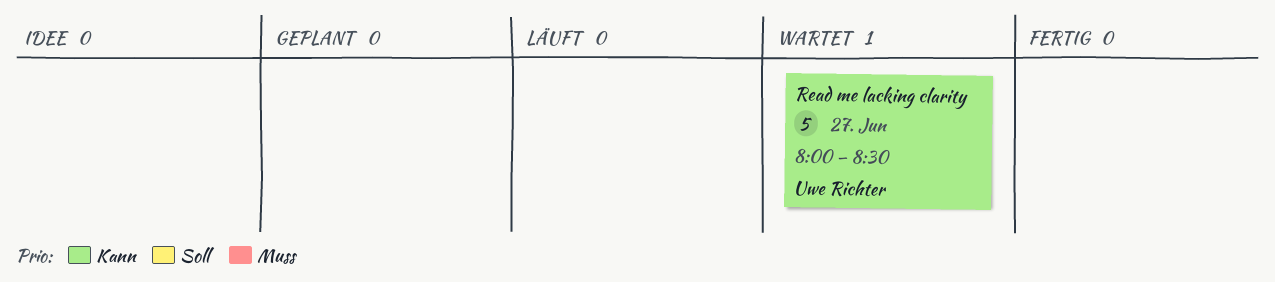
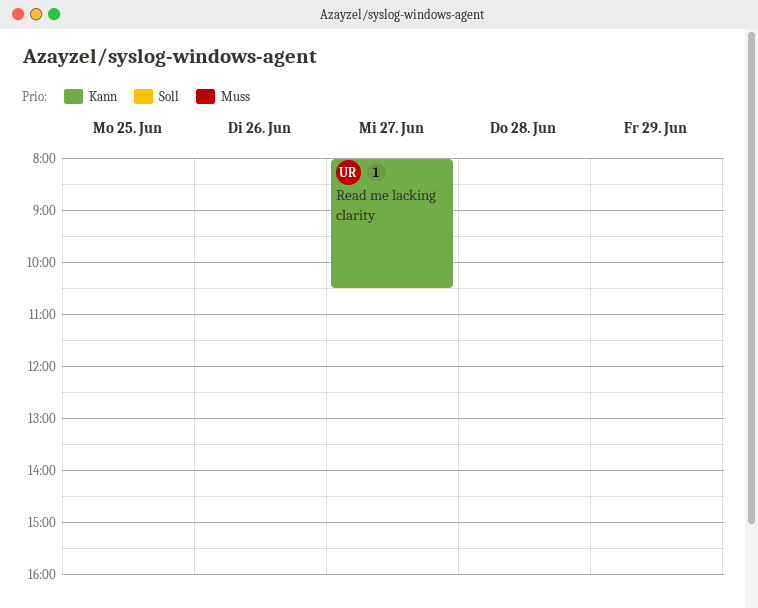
Read me lacking clarity, estimate: 5 -> 1
Read me lacking clarity, ends: 08:30 -> 10:30

